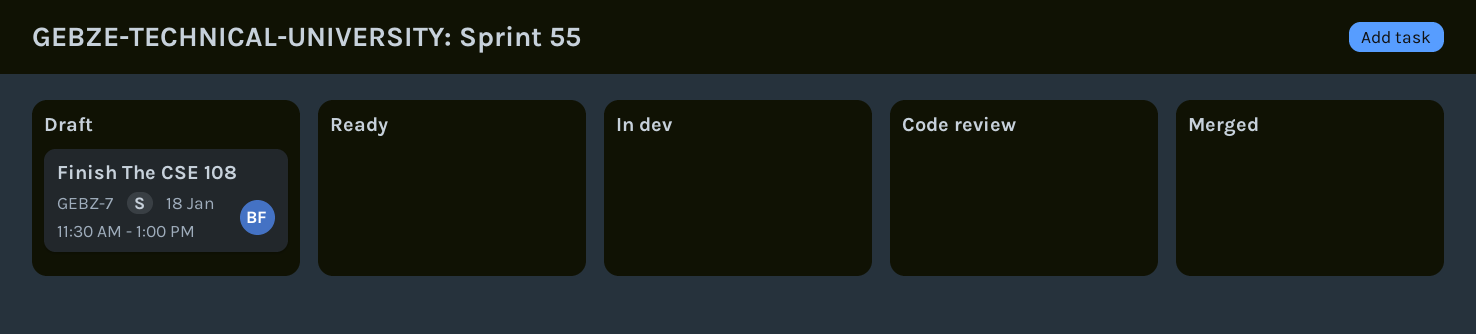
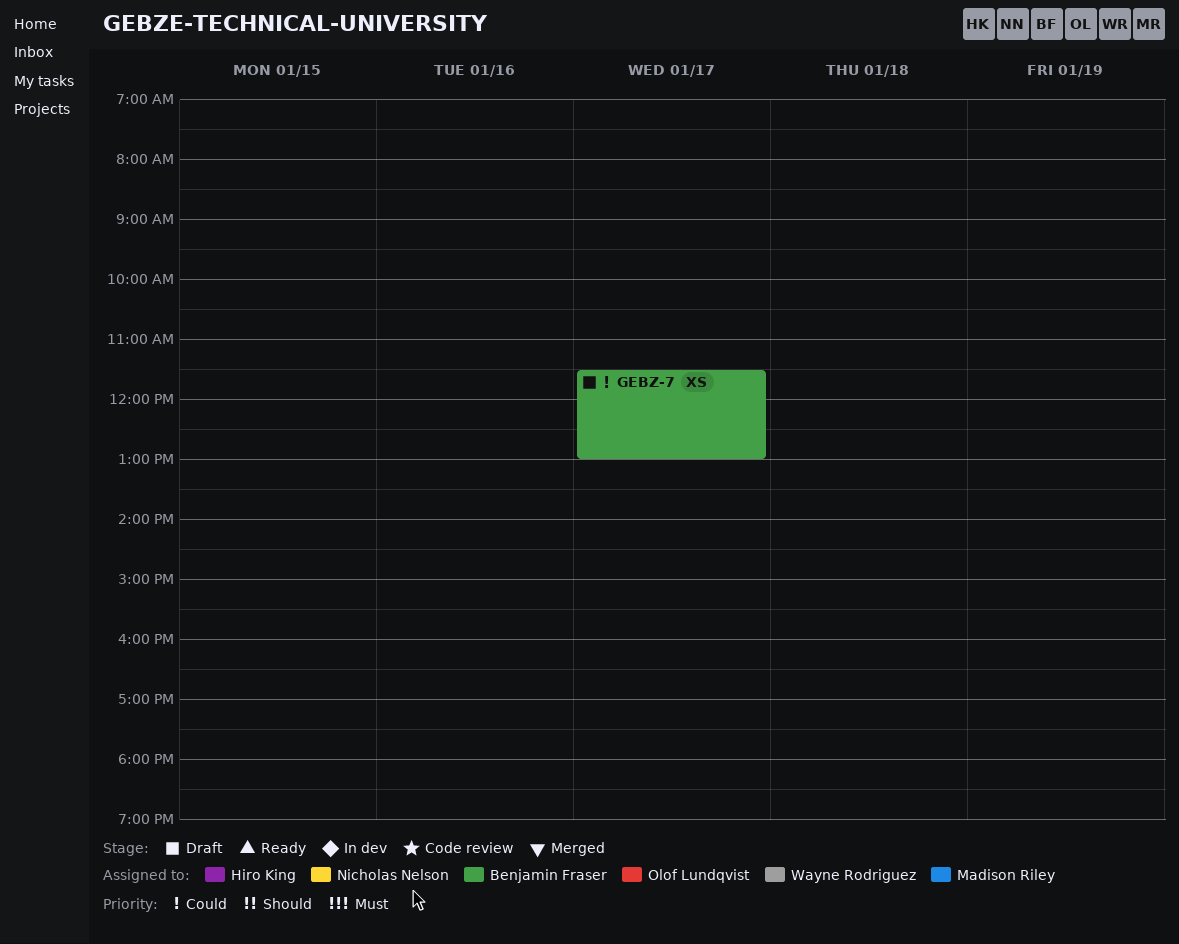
GEBZ-7, estimate: S -> XS
GEBZ-7, day: Jan 18 -> Jan 17

